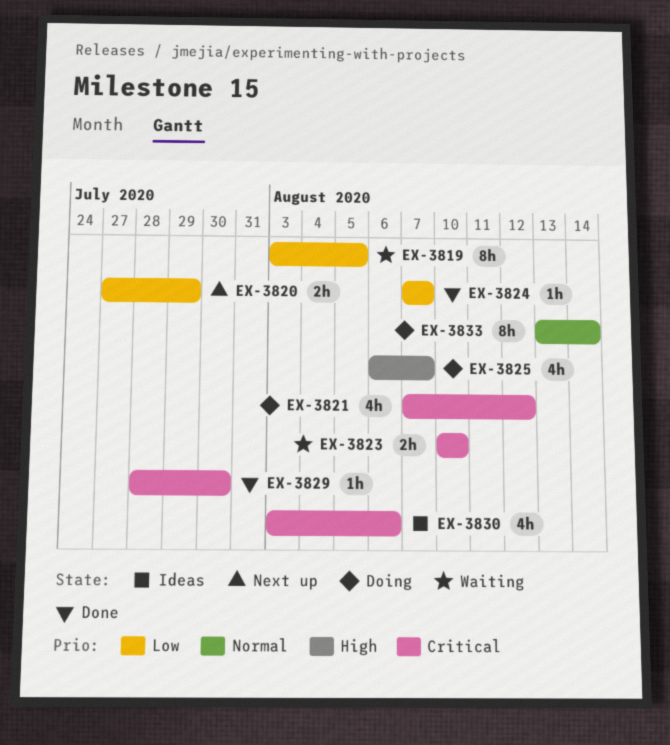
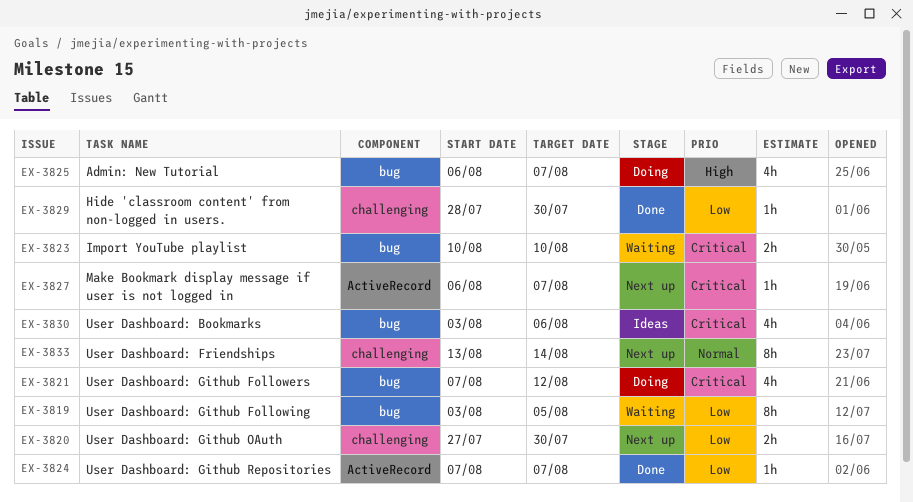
EX-3820, due: Jul 29 -> Jul 30
EX-3827: none -> present
EX-3829, priority: Critical -> Low
EX-3833, status: Doing -> Next up

